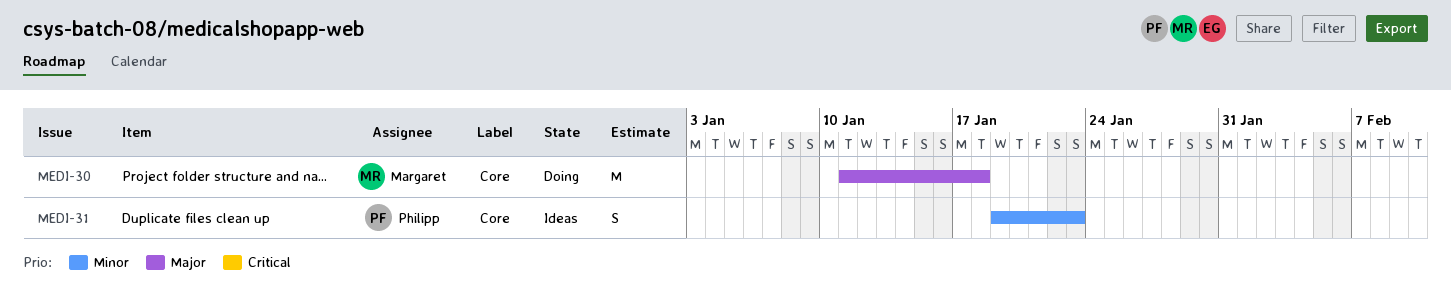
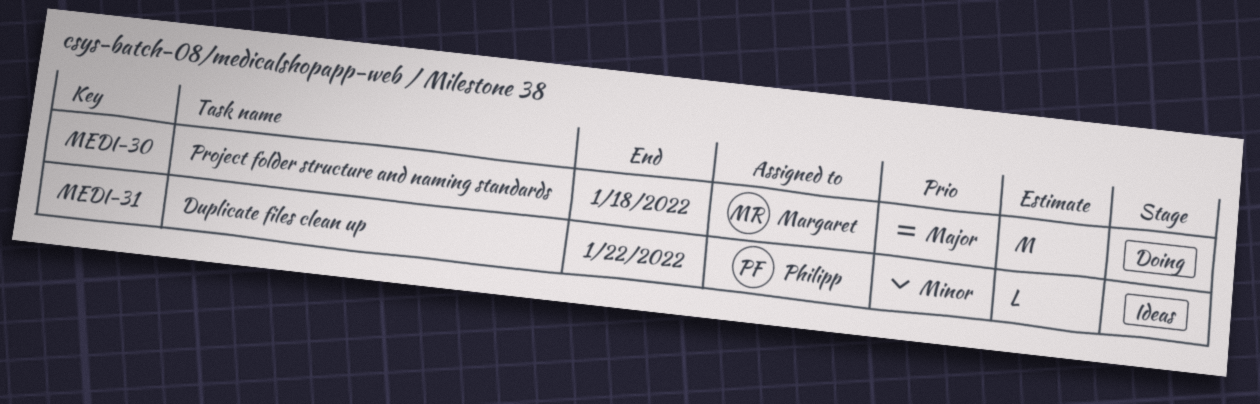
MEDI-31, estimate: S -> L
MEDI-31, due: Jan 23 -> Jan 22

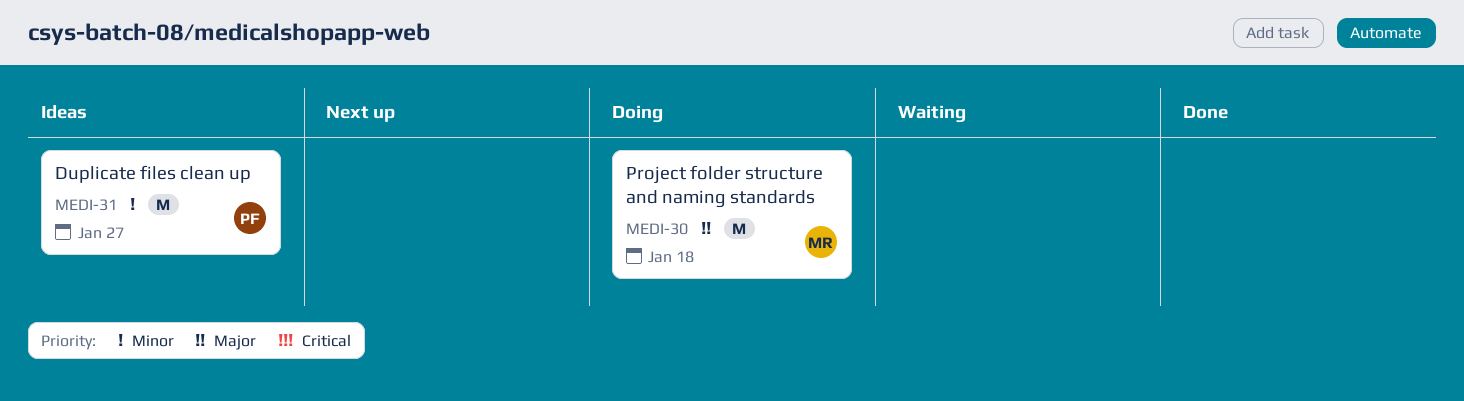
MEDI-31, estimate: L -> M
MEDI-31, due: Jan 22 -> Jan 27

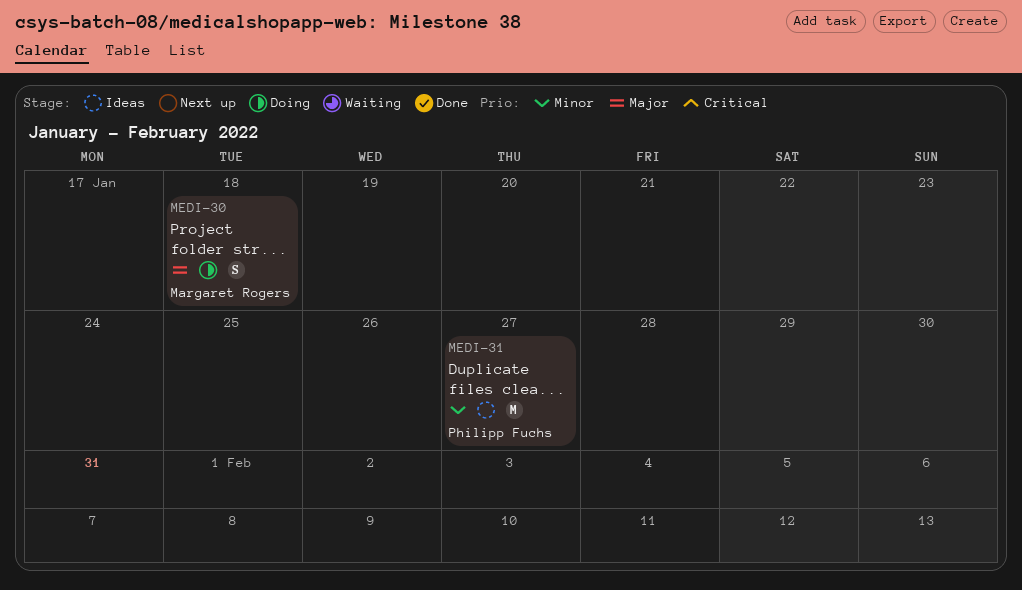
MEDI-30, estimate: M -> S

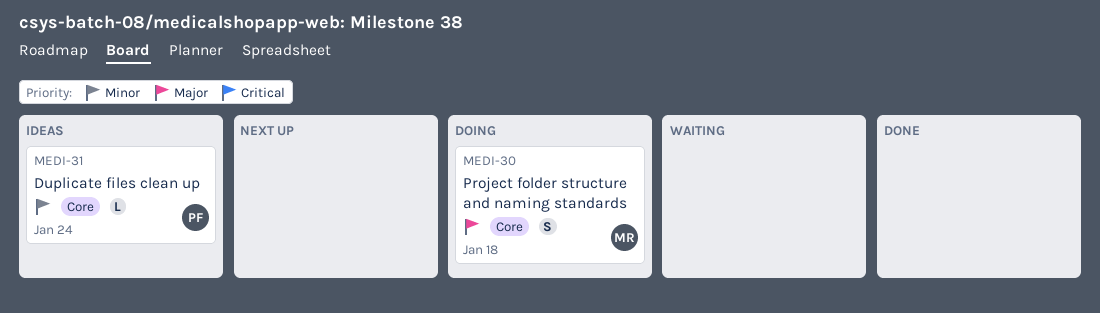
MEDI-31, estimate: M -> L
MEDI-31, due: Jan 27 -> Jan 24

